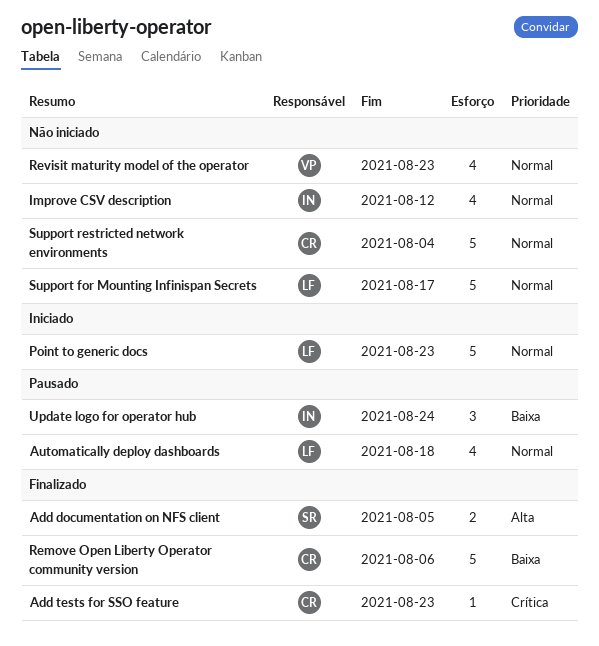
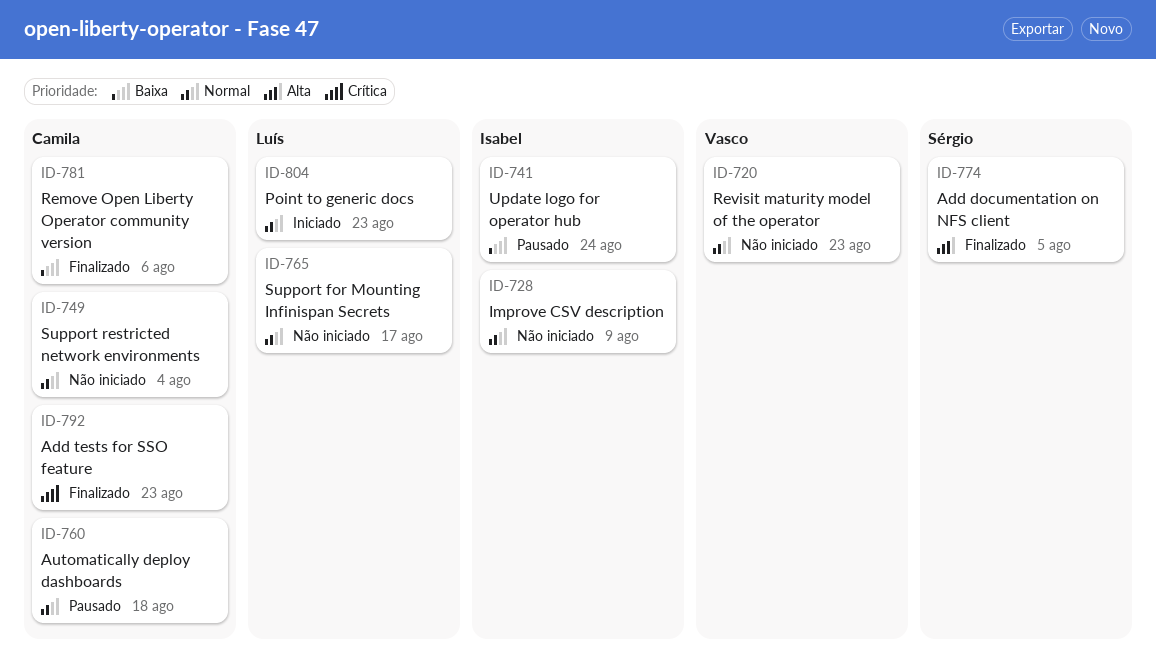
Automatically deploy dashboards, owner: Luís -> Camila
Improve CSV description, due: Aug 12 -> Aug 9

